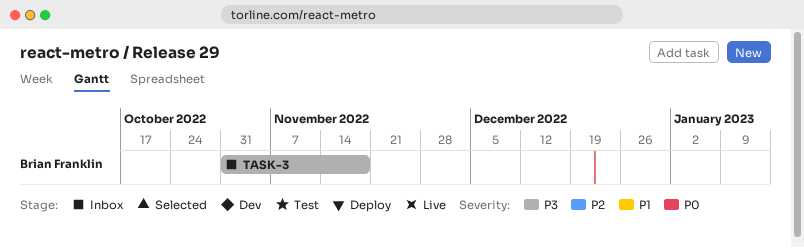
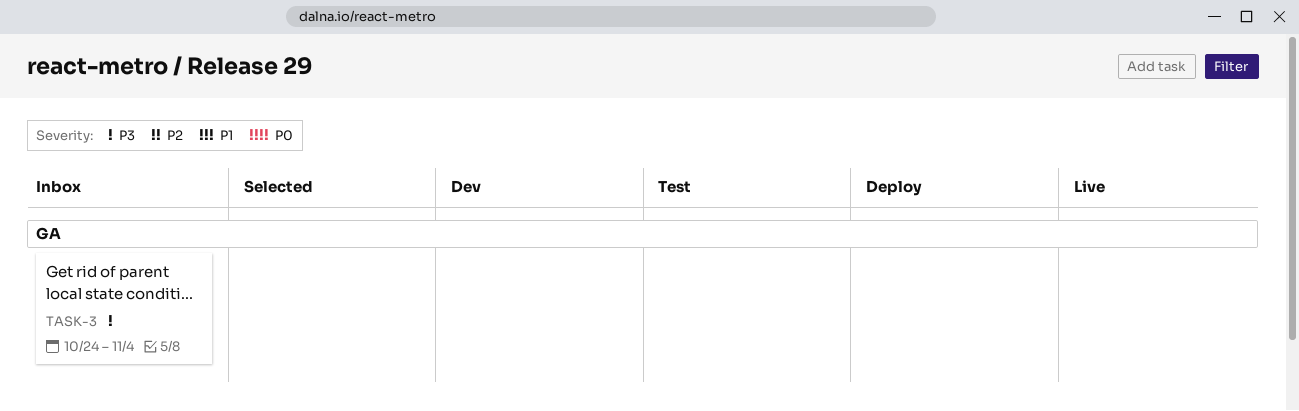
TASK-3, start: Oct 31 -> Oct 24
TASK-3, due: Nov 18 -> Nov 4

